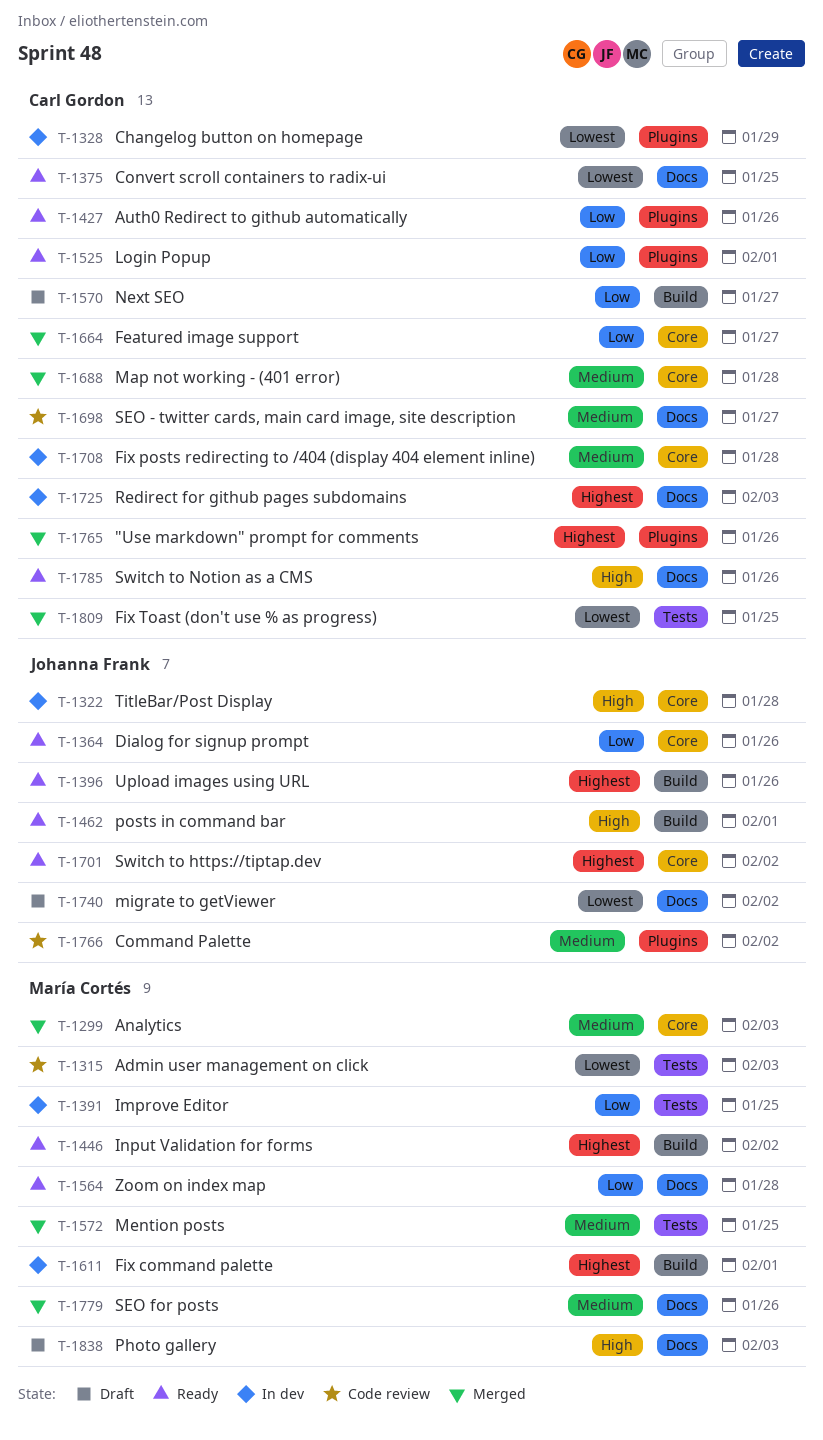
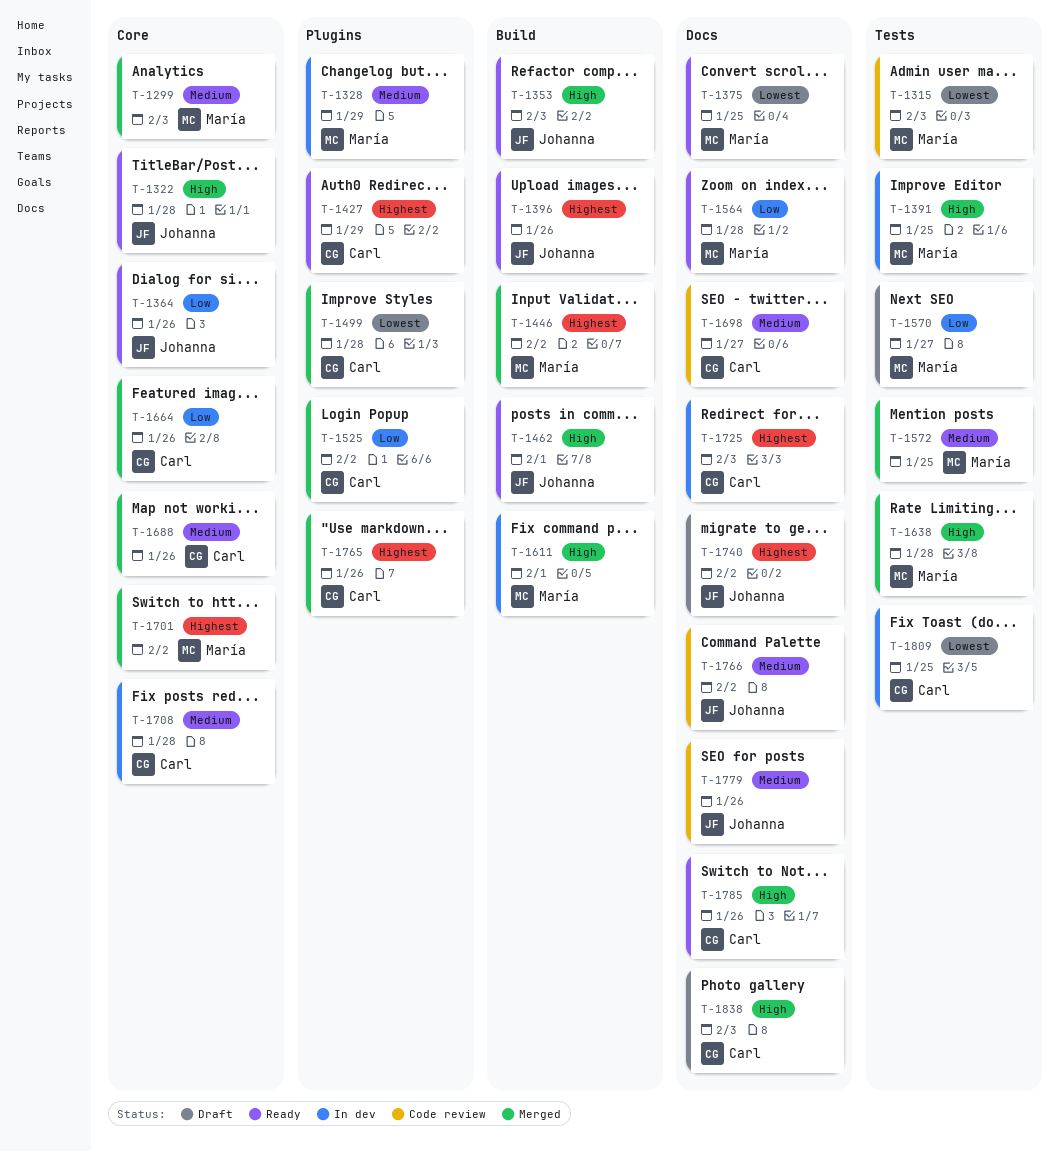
T-1322, status: In dev -> Ready
T-1328, owner: Carl Gordon -> María Cortés
T-1328, priority: Lowest -> Medium
T-1353: none -> present
T-1375, owner: Carl Gordon -> María Cortés
T-1391, priority: Low -> High
T-1427, priority: Low -> Highest
T-1427, due: Jan 26 -> Jan 29
T-1446, status: Ready -> Merged
T-1499: none -> present
T-1525, status: Ready -> Merged
T-1525, due: Feb 1 -> Feb 2
T-1570, owner: Carl Gordon -> María Cortés
T-1570, label: Build -> Tests
T-1611, priority: Highest -> High
T-1638: none -> present
T-1664, due: Jan 27 -> Jan 26
T-1688, due: Jan 28 -> Jan 26
T-1701, status: Ready -> Merged
T-1701, owner: Johanna Frank -> María Cortés
T-1740, priority: Lowest -> Highest
T-1766, label: Plugins -> Docs
T-1779, status: Merged -> Code review
T-1779, owner: María Cortés -> Johanna Frank
T-1809, status: Merged -> In dev
T-1838, owner: María Cortés -> Carl Gordon

